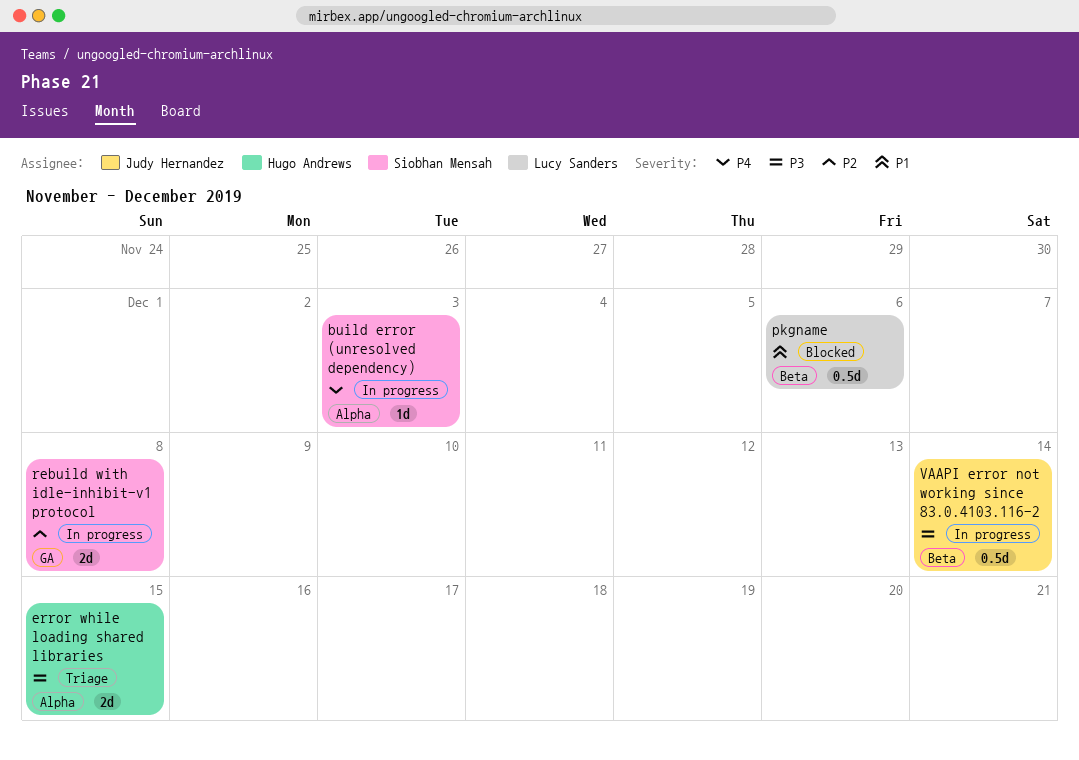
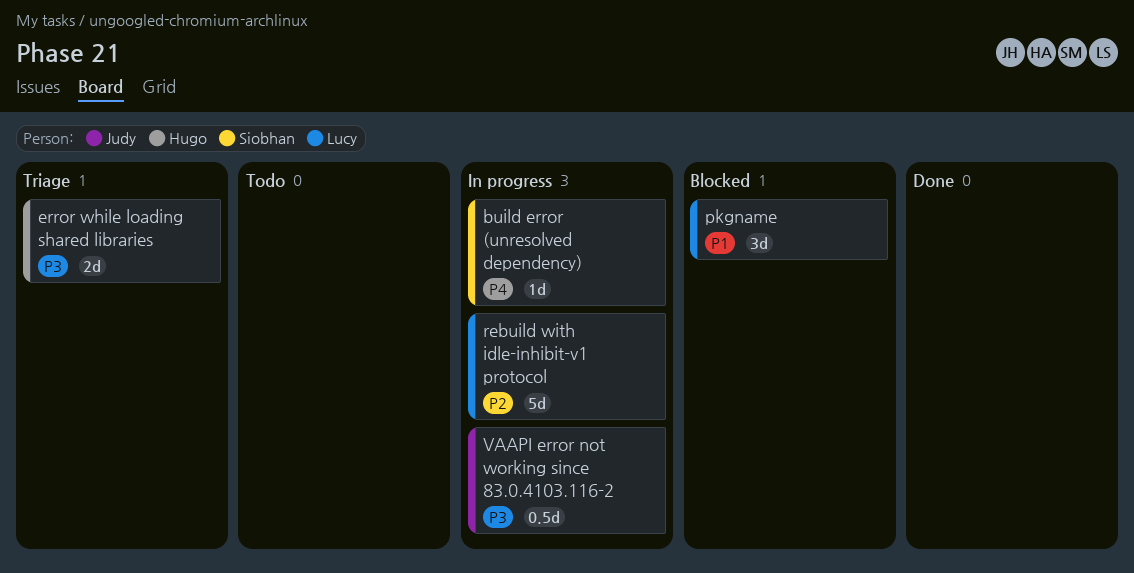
pkgname, estimate: 0.5d -> 3d
rebuild with idle-inhibit-v1 protocol, owner: Siobhan Mensah -> Lucy Sanders
rebuild with idle-inhibit-v1 protocol, estimate: 2d -> 5d

